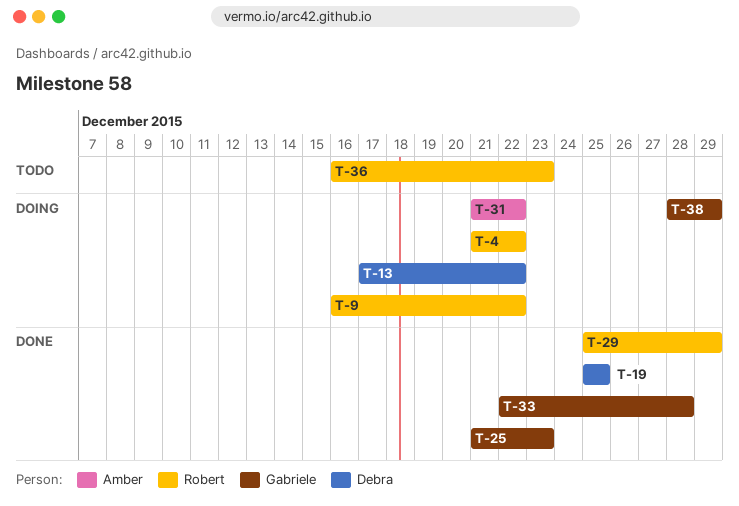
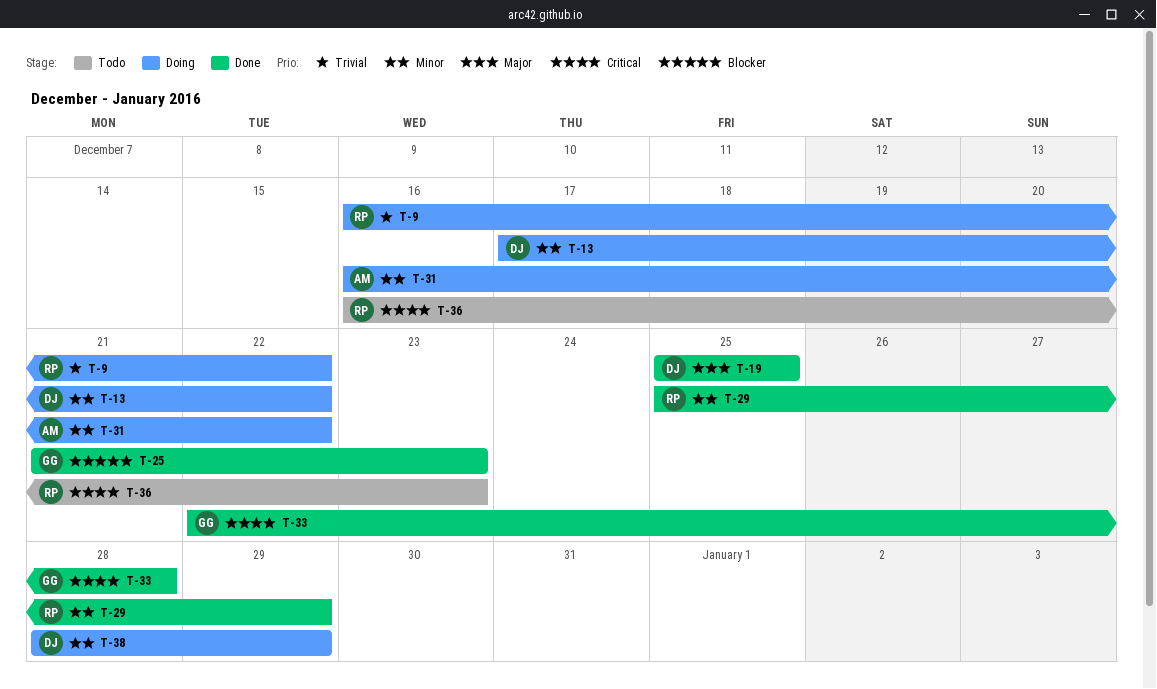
T-4: present -> none
T-31, start: Dec 21 -> Dec 16
T-38, owner: Gabriele -> Debra

